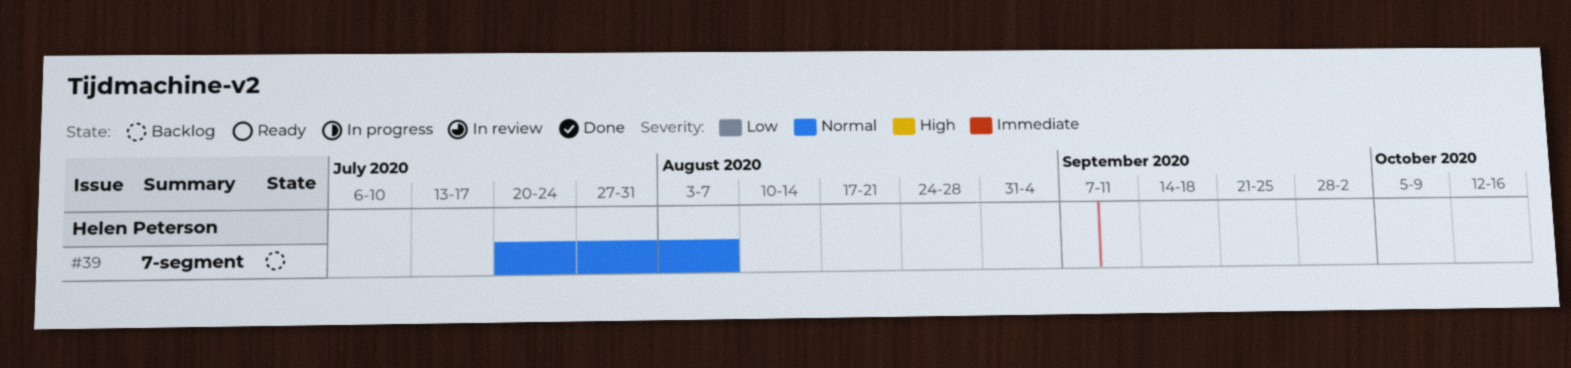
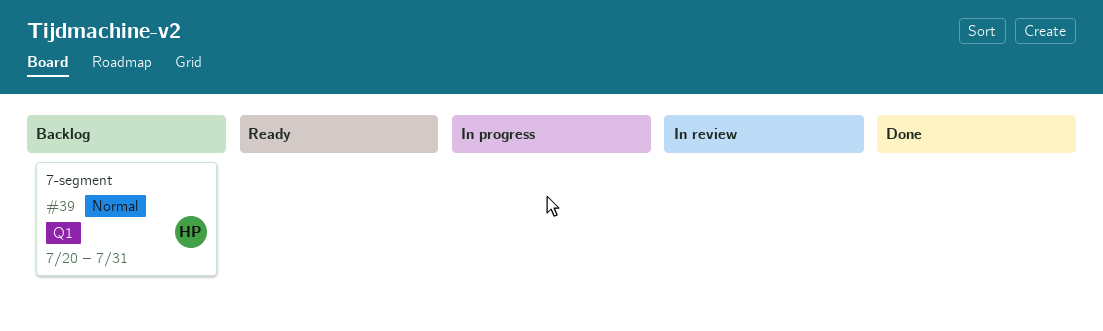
#39, due: Aug 7 -> Jul 31

